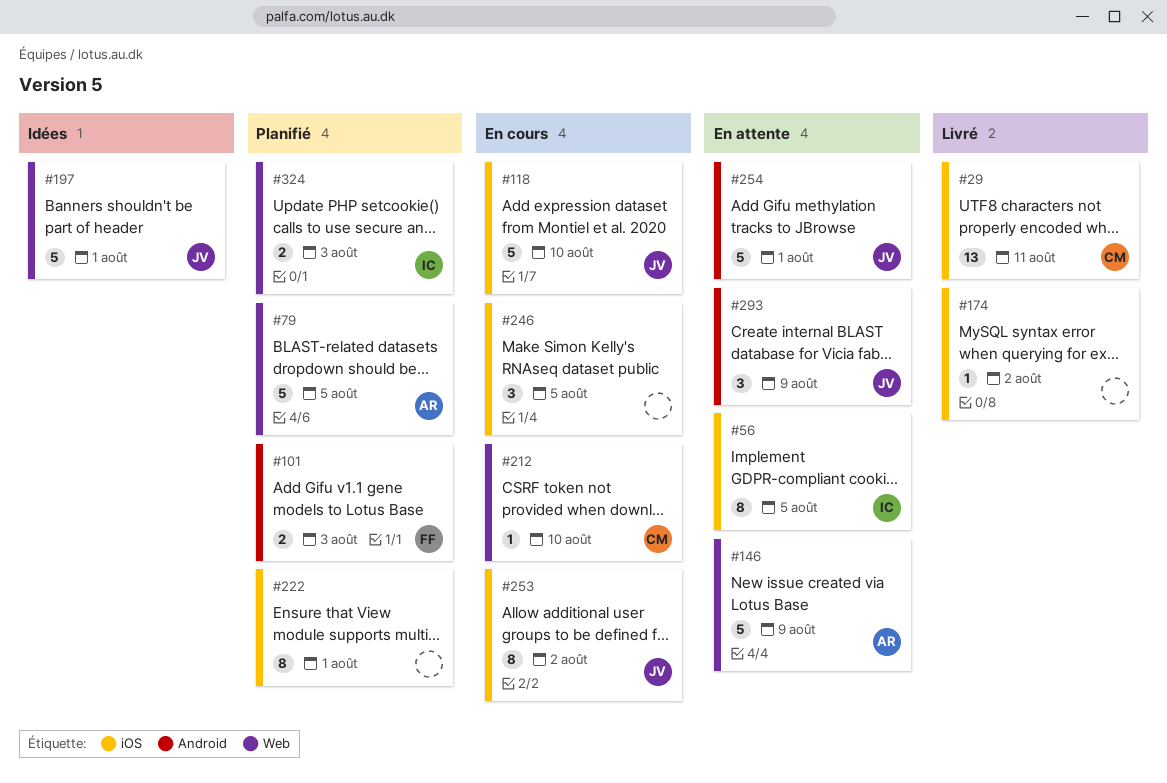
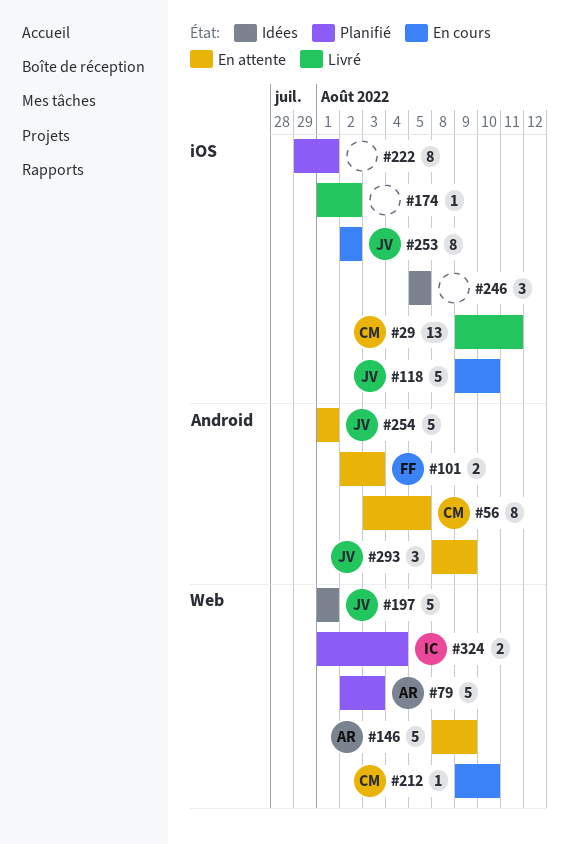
#56, owner: IC -> CM
#56, label: iOS -> Android
#79, due: Aug 5 -> Aug 3
#101, status: Planifié -> En attente
#246, status: En cours -> Idées
#324, due: Aug 3 -> Aug 4

